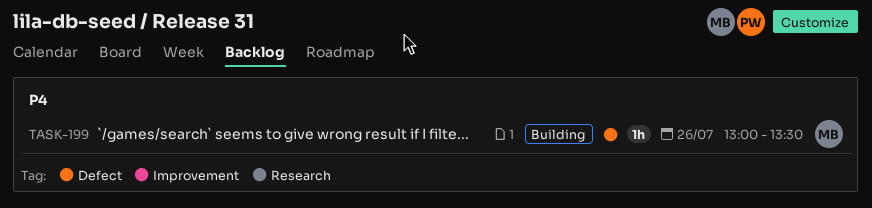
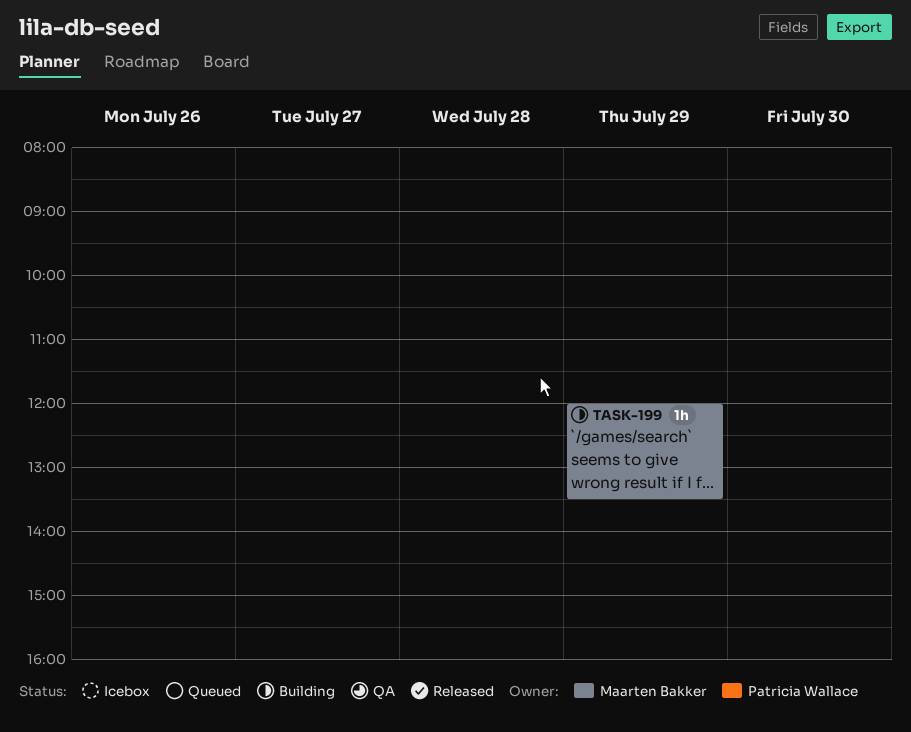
TASK-199, day: Jul 26 -> Jul 29
TASK-199, begins: 13:00 -> 12:00

